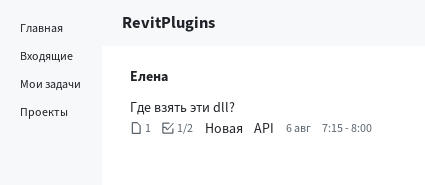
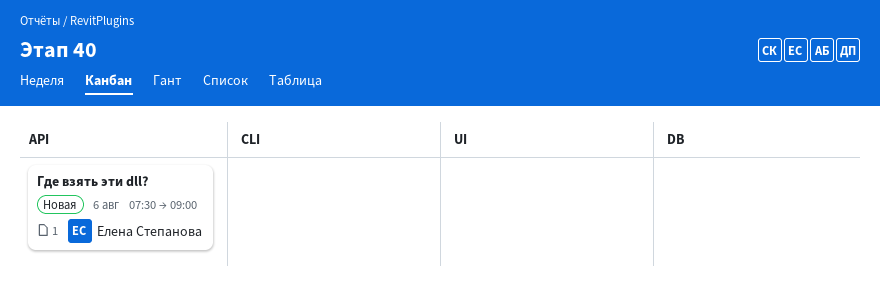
Где взять эти dll?, begins: 07:15 -> 07:30
Где взять эти dll?, ends: 08:00 -> 09:00

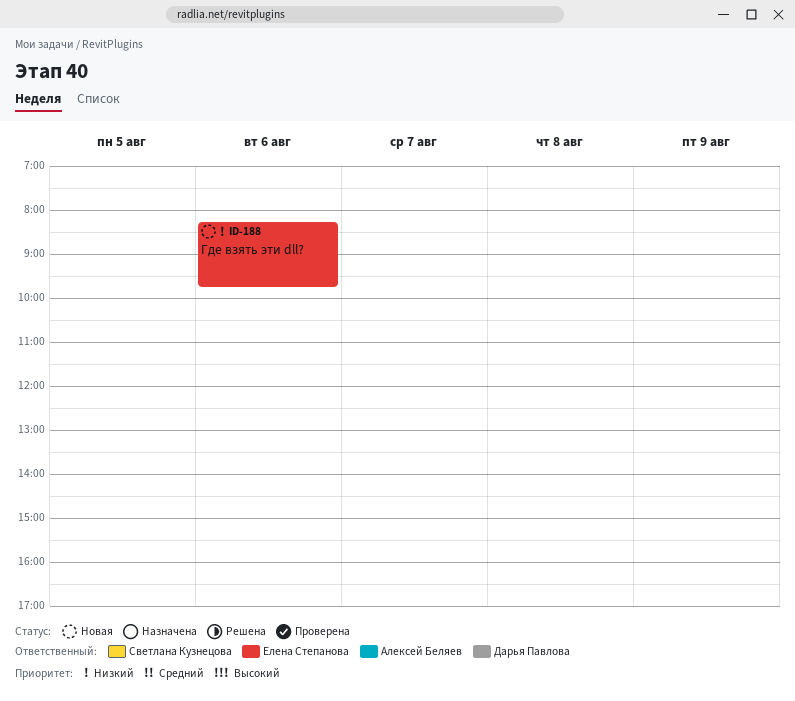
Где взять эти dll?, begins: 07:30 -> 08:15
Где взять эти dll?, ends: 09:00 -> 09:45

